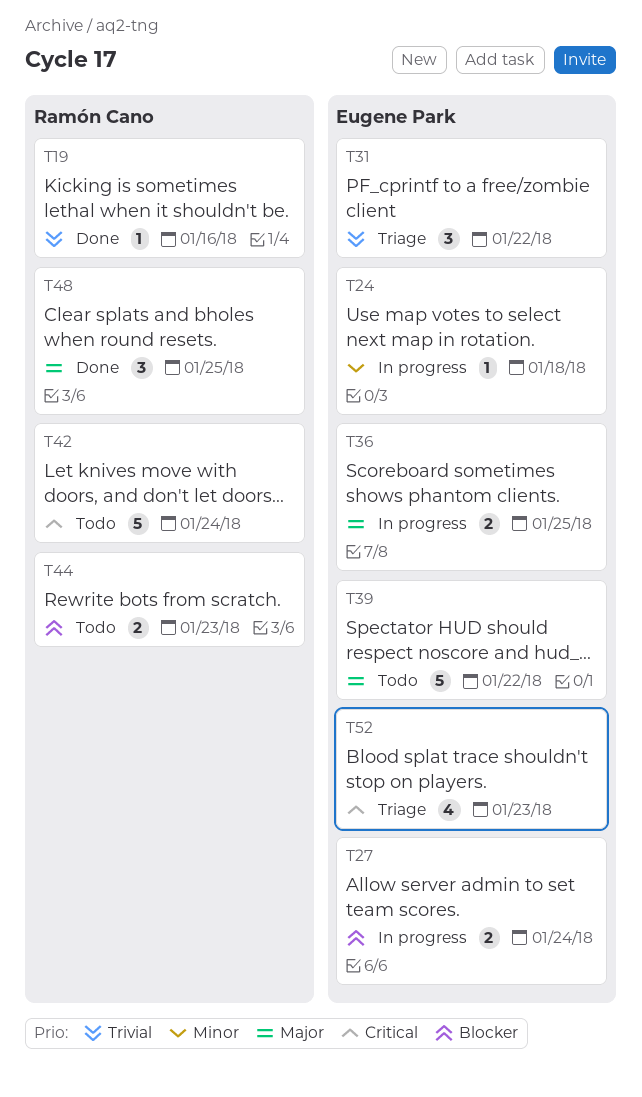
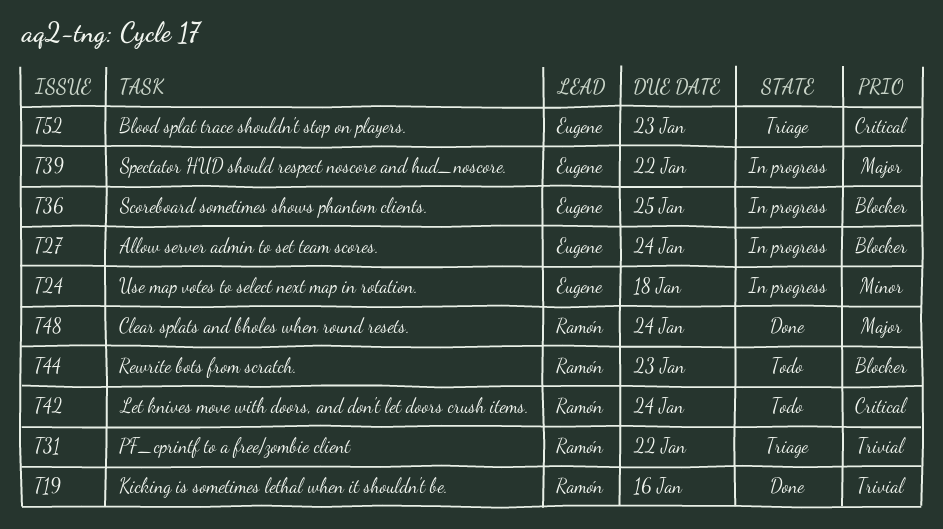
T31, owner: Eugene Park -> Ramón Cano
T36, priority: Major -> Blocker
T39, status: Todo -> In progress
T48, due: Jan 25 -> Jan 24

